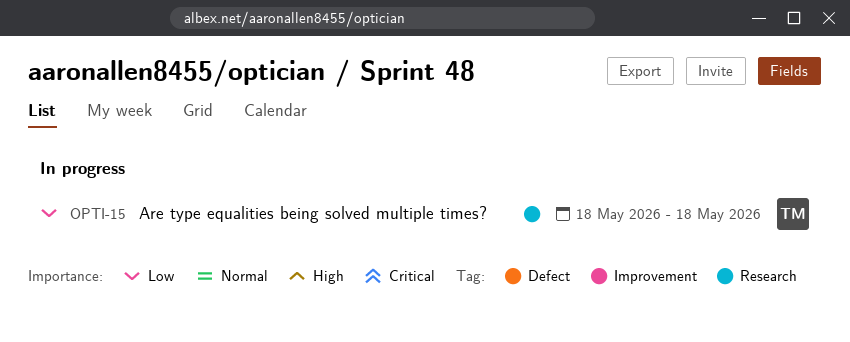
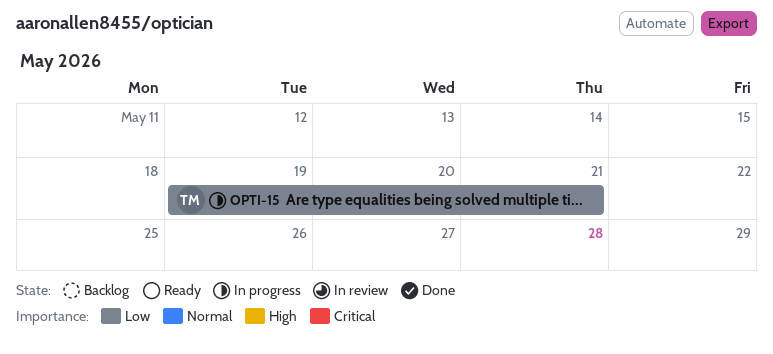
OPTI-15, start: May 18 -> May 19
OPTI-15, due: May 18 -> May 21

